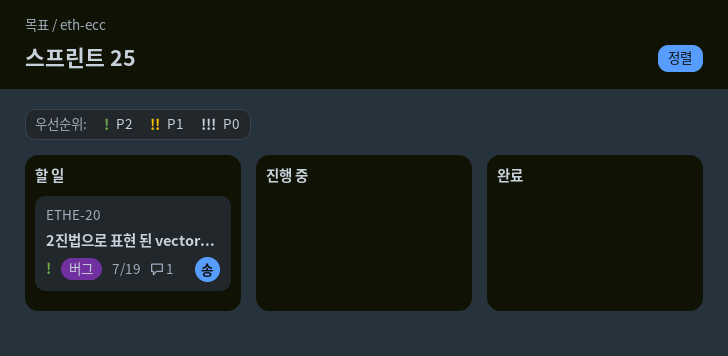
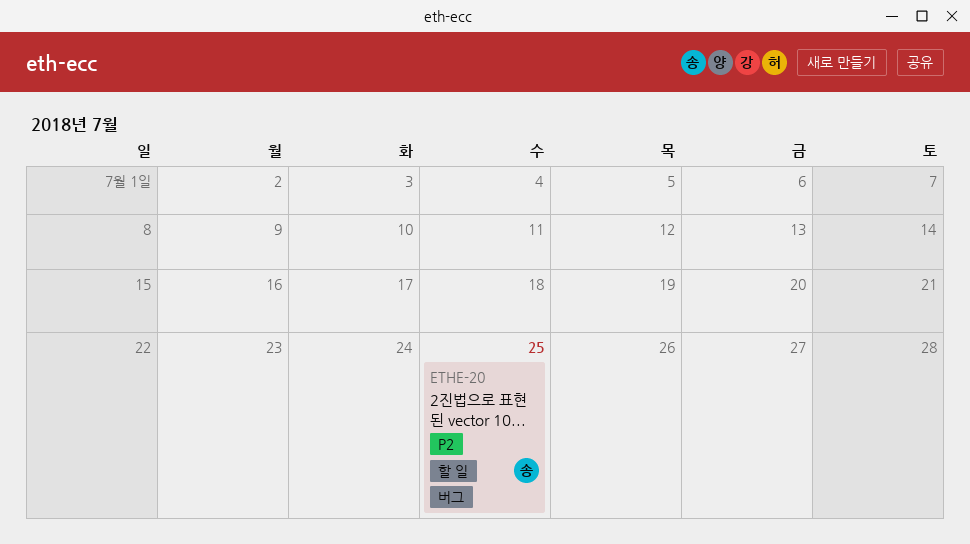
ETHE-20, due: Jul 19 -> Jul 25

